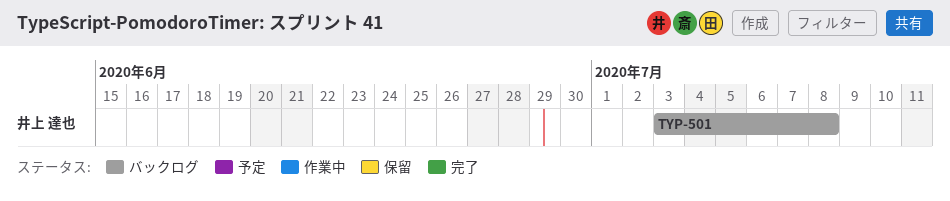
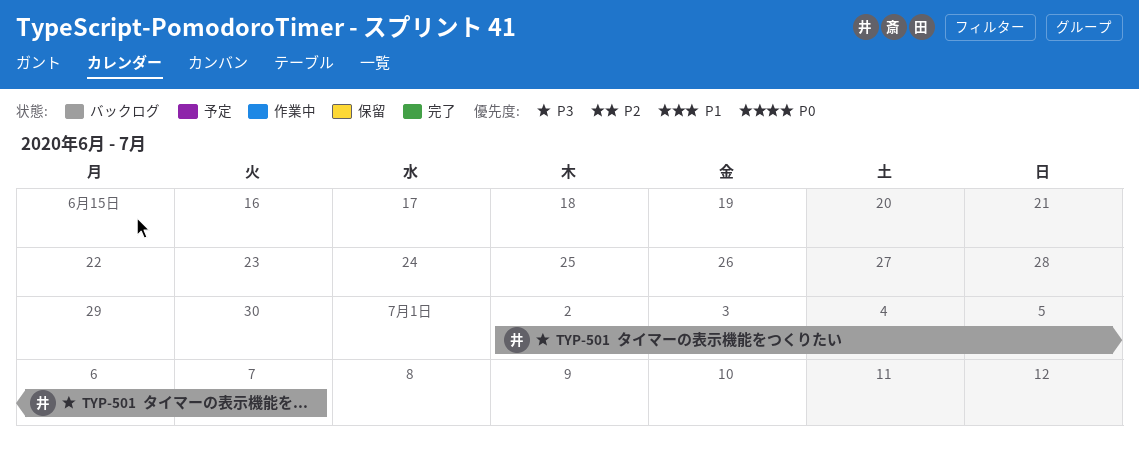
TYP-501, start: Jul 3 -> Jul 2
TYP-501, due: Jul 8 -> Jul 7

